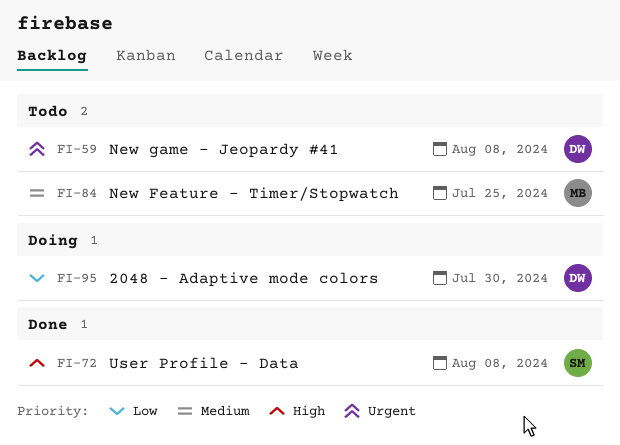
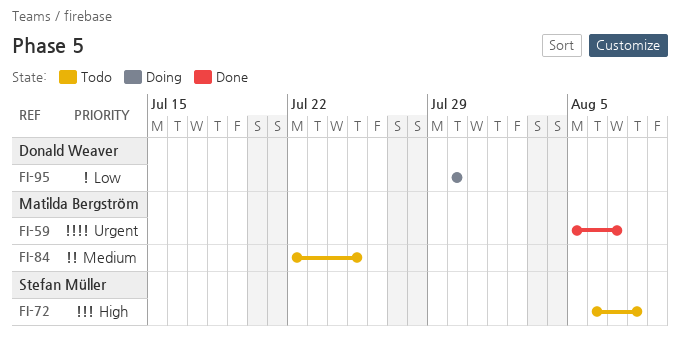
FI-59, status: Todo -> Done
FI-59, owner: Donald Weaver -> Matilda Bergström
FI-59, due: Aug 8 -> Aug 7
FI-72, status: Done -> Todo

